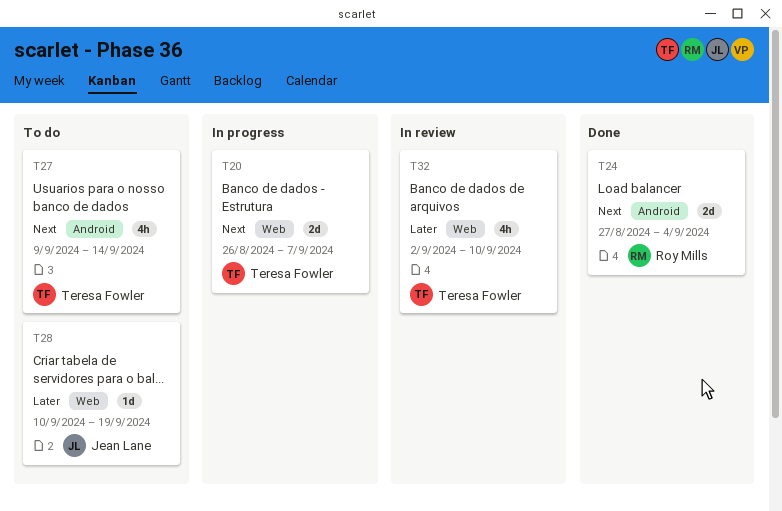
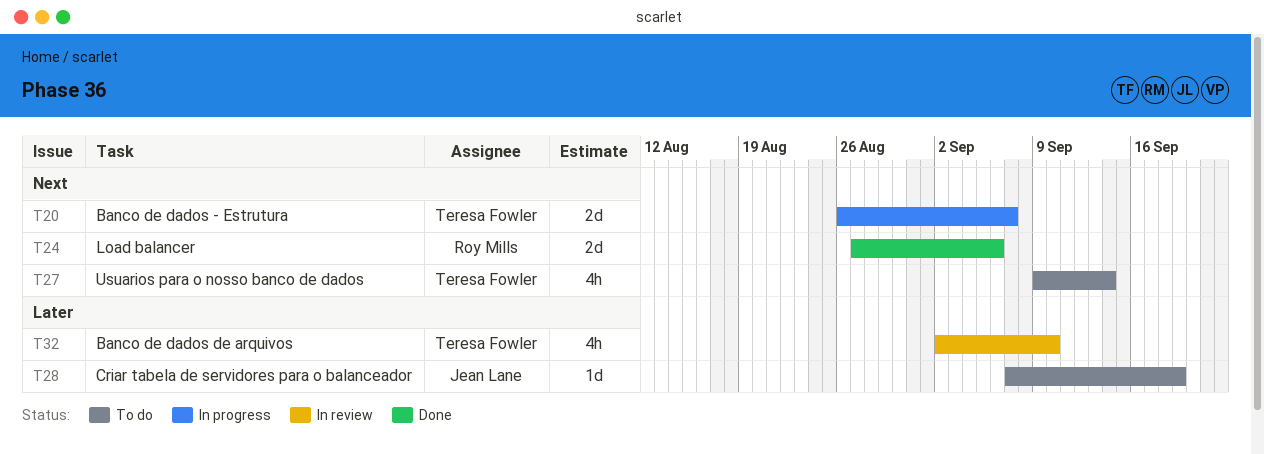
T24, due: Sep 4 -> Sep 6
T28, start: Sep 10 -> Sep 7

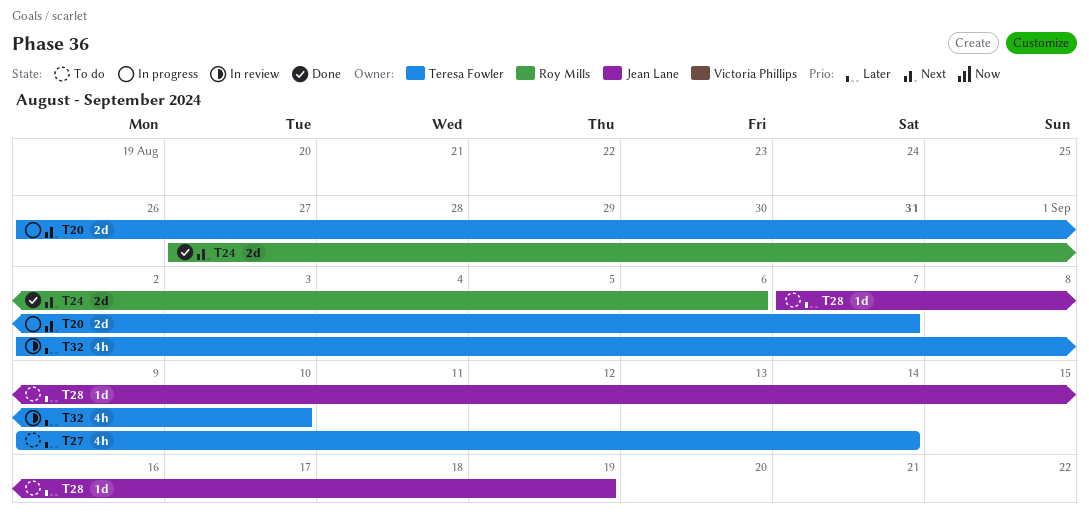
T27, priority: Next -> Later

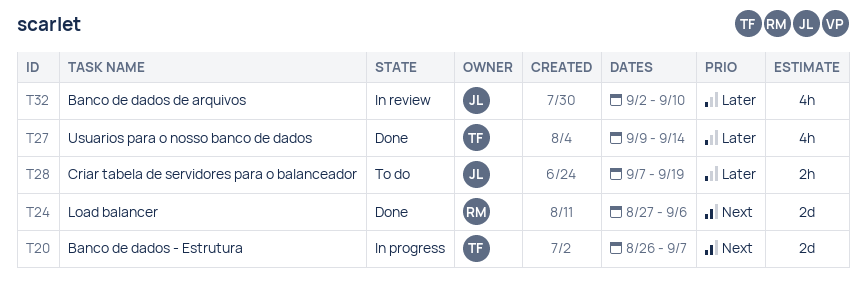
T27, status: To do -> Done
T28, estimate: 1d -> 2h
T32, owner: Teresa Fowler -> Jean Lane

